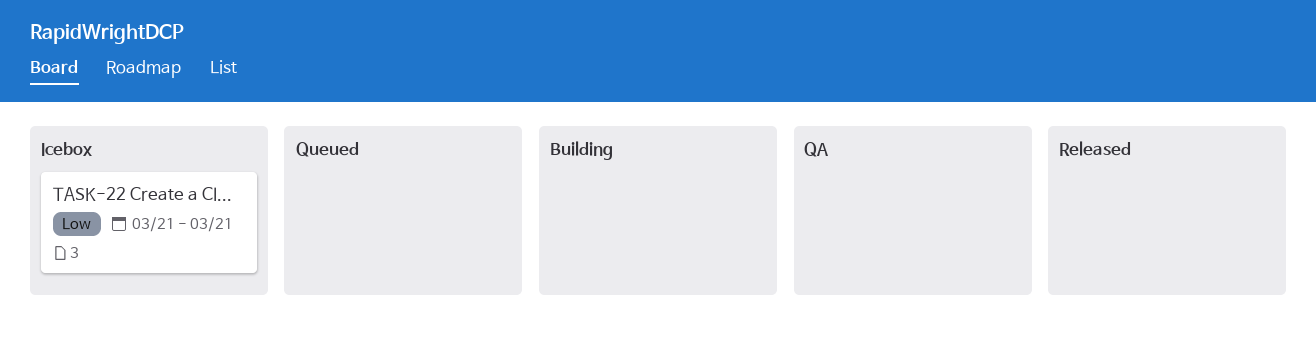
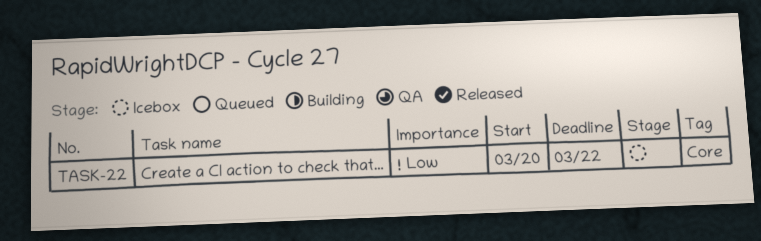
TASK-22, start: Mar 21 -> Mar 20
TASK-22, due: Mar 21 -> Mar 22

